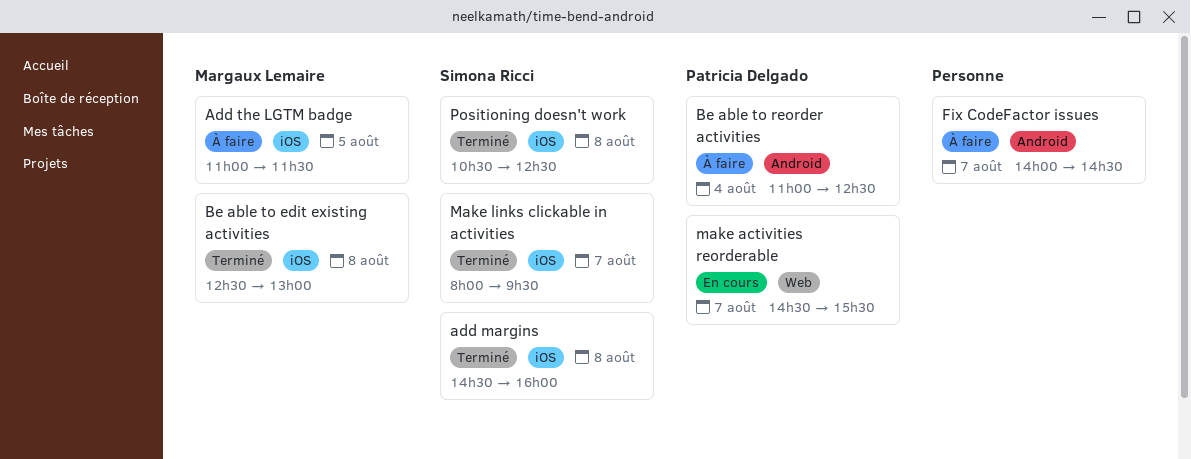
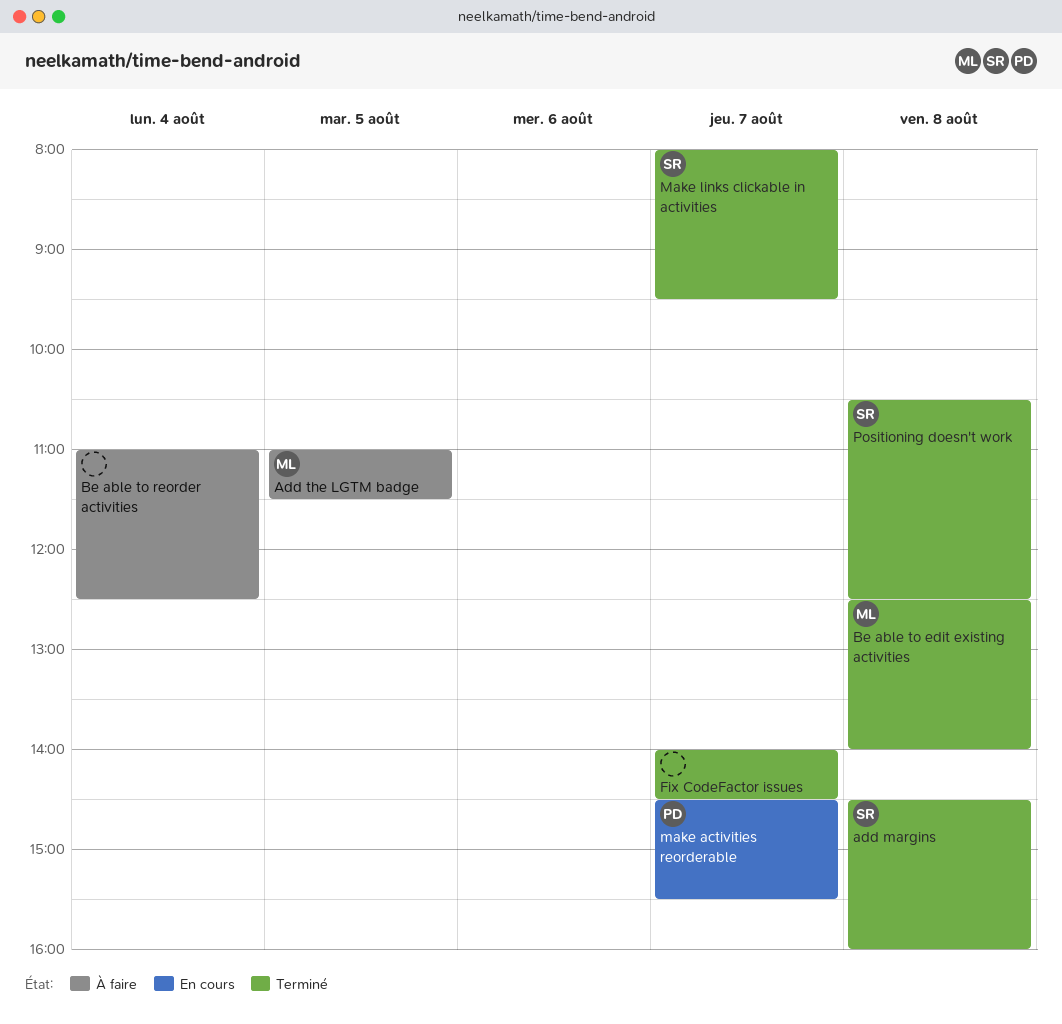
Be able to edit existing activities, ends: 13:00 -> 14:00
Be able to reorder activities, owner: Patricia Delgado -> none
Fix CodeFactor issues, status: À faire -> Terminé

